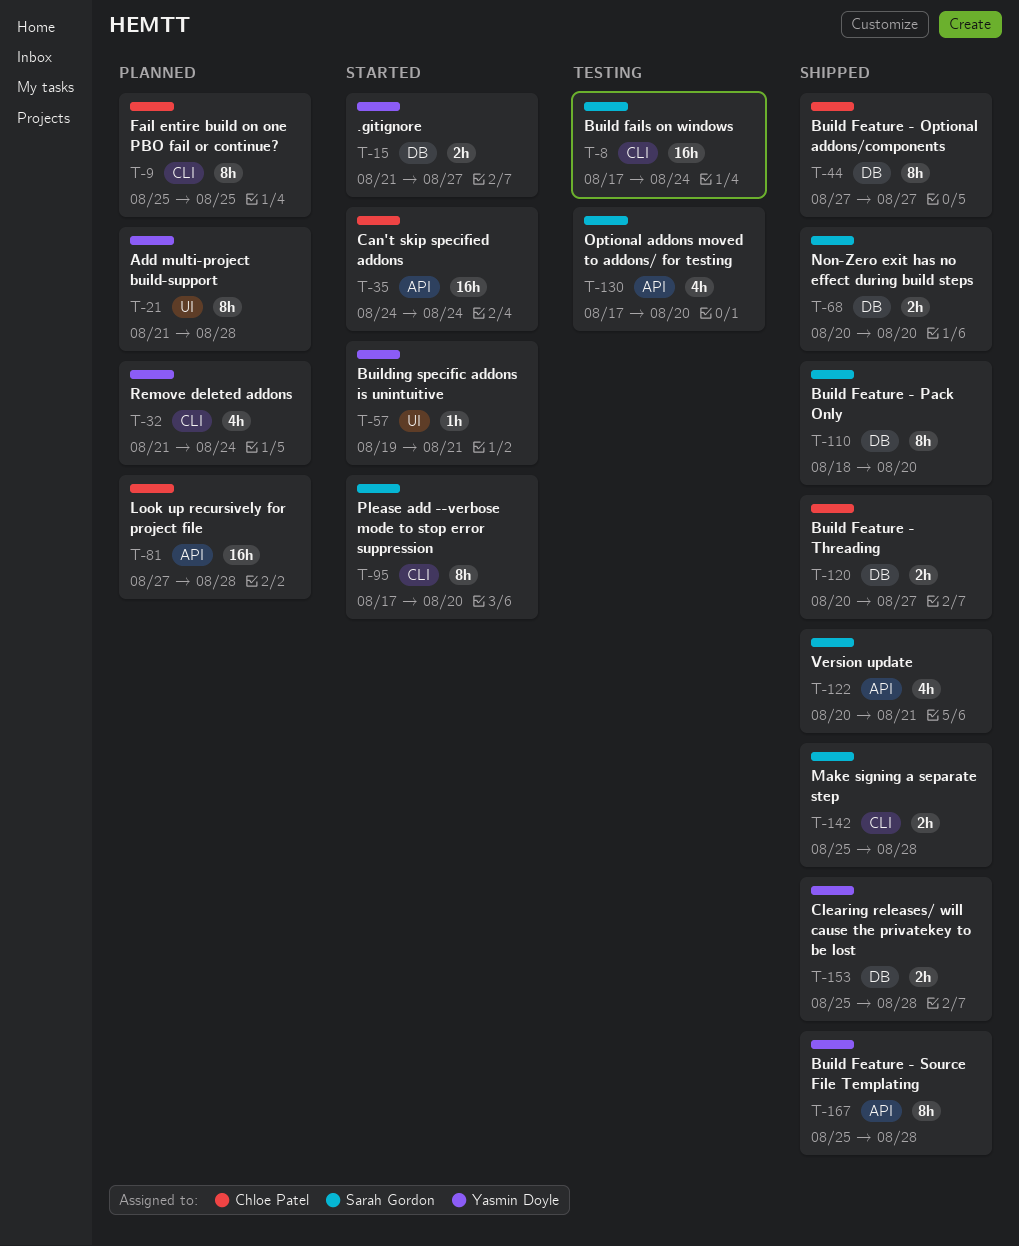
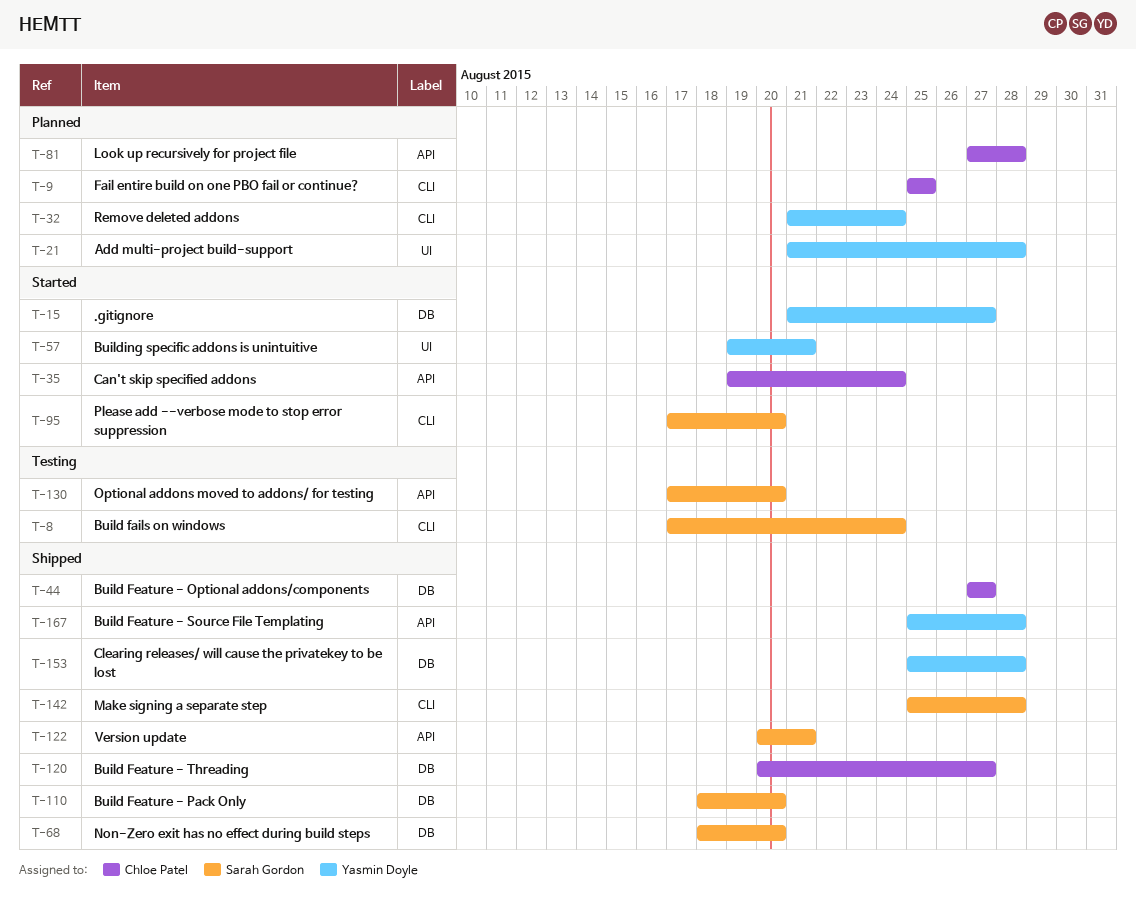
T-35, start: Aug 24 -> Aug 19
T-68, start: Aug 20 -> Aug 18

